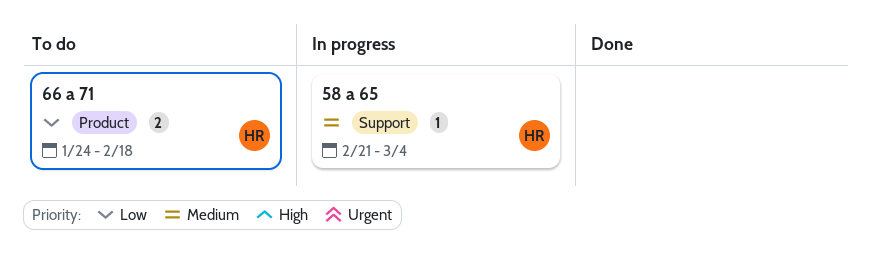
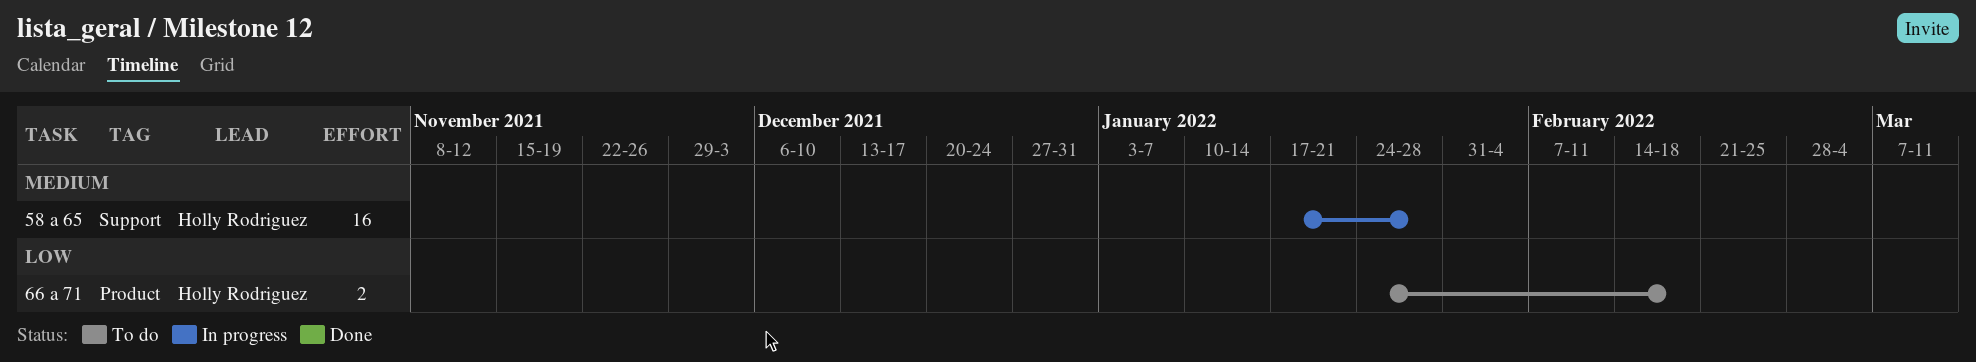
58 a 65, estimate: 1 -> 16
58 a 65, start: Feb 21 -> Jan 17
58 a 65, due: Mar 4 -> Jan 28

